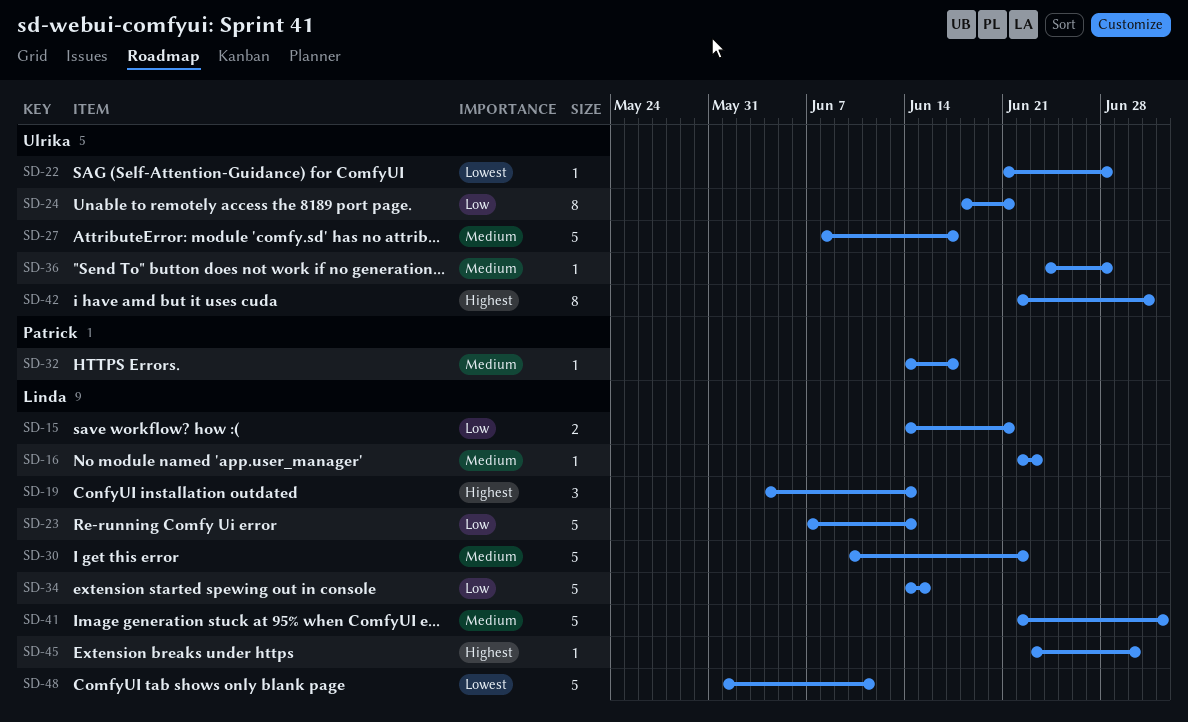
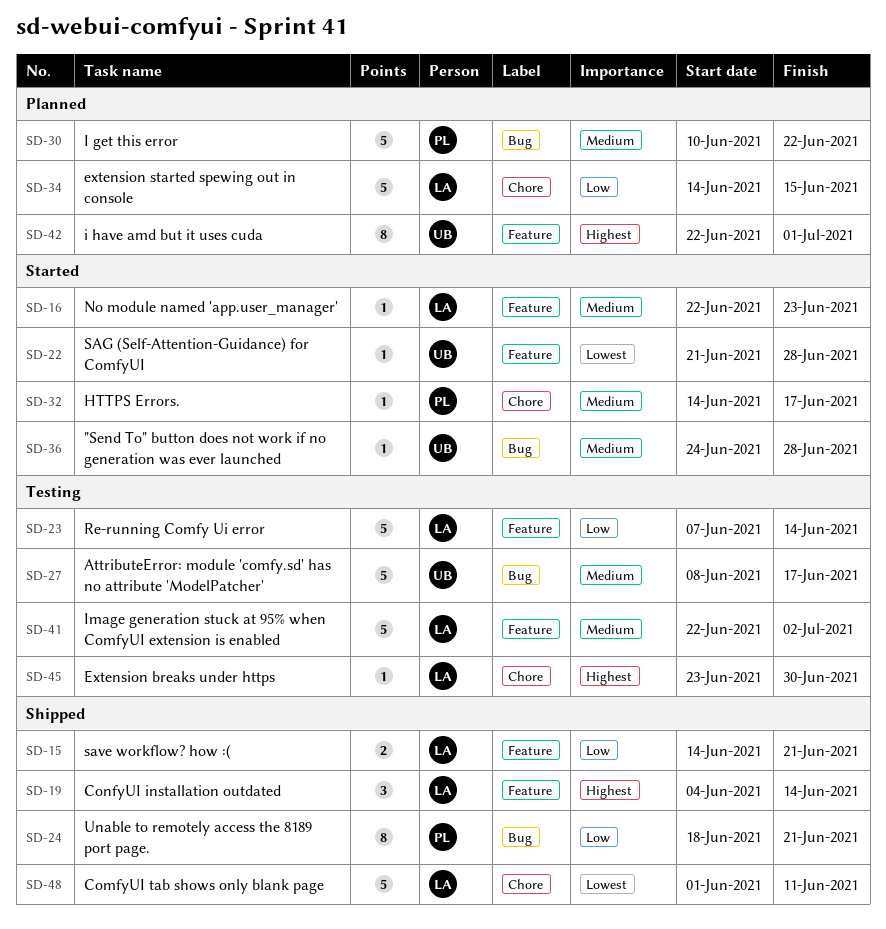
SD-24, owner: Ulrika -> Patrick
SD-30, owner: Linda -> Patrick

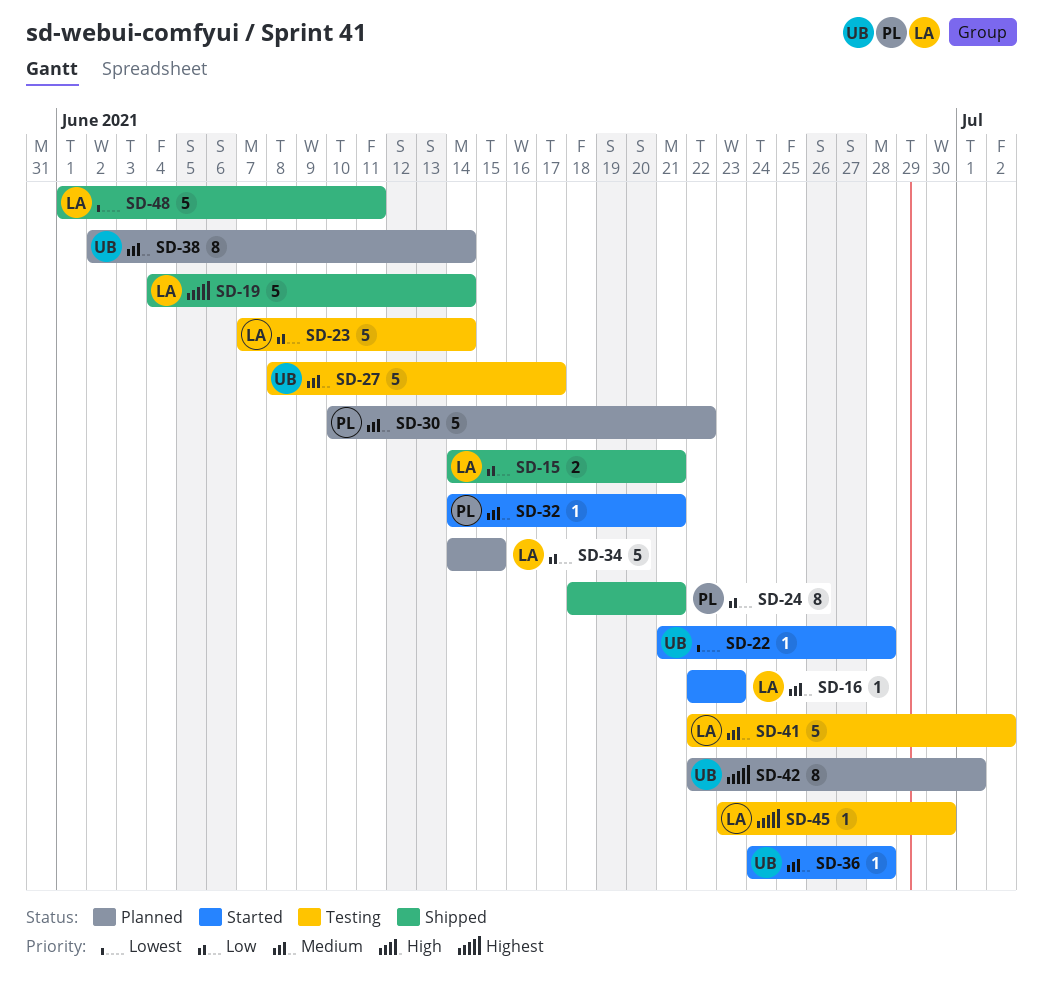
SD-19, estimate: 3 -> 5
SD-32, due: Jun 17 -> Jun 21
SD-38: none -> present

